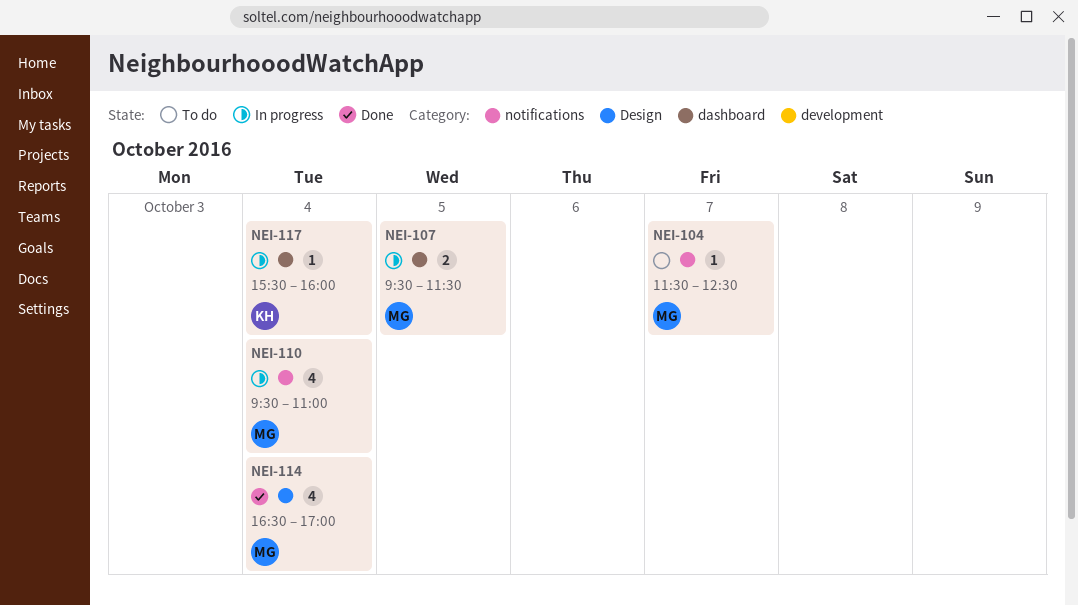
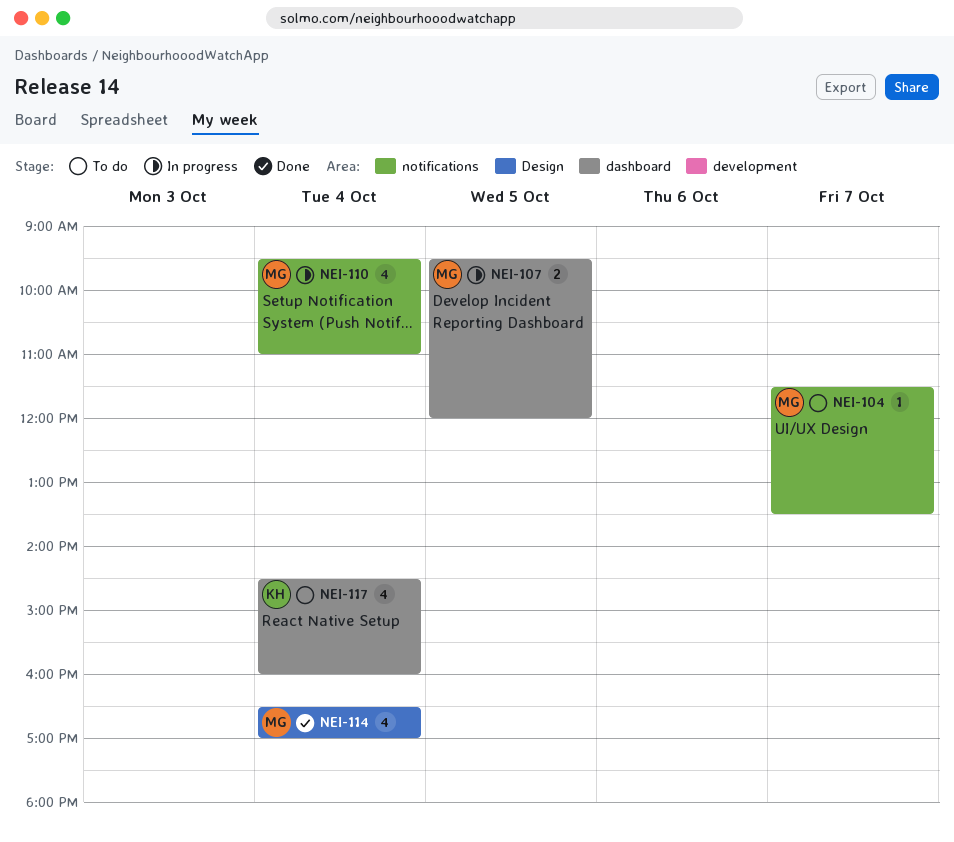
NEI-104, ends: 12:30 -> 13:30
NEI-107, ends: 11:30 -> 12:00
NEI-117, status: In progress -> To do
NEI-117, estimate: 1 -> 4
NEI-117, begins: 15:30 -> 14:30

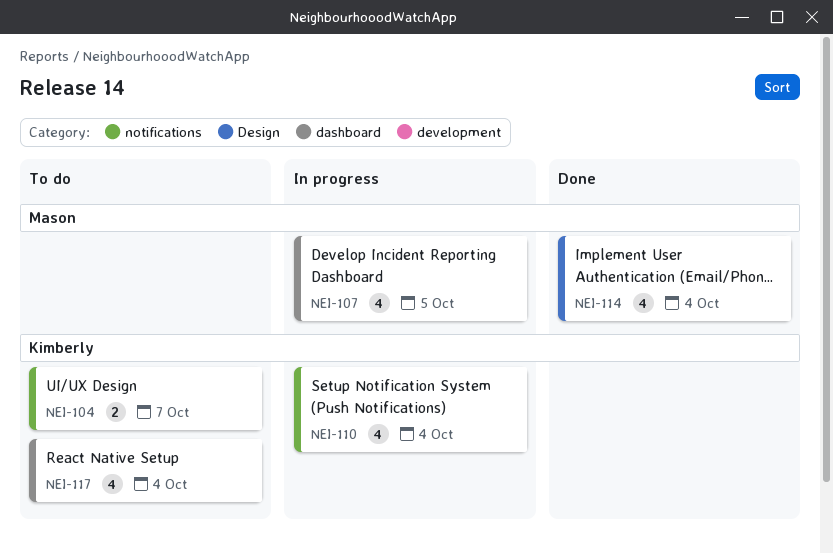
NEI-104, owner: Mason -> Kimberly
NEI-104, estimate: 1 -> 2
NEI-107, estimate: 2 -> 4
NEI-110, owner: Mason -> Kimberly

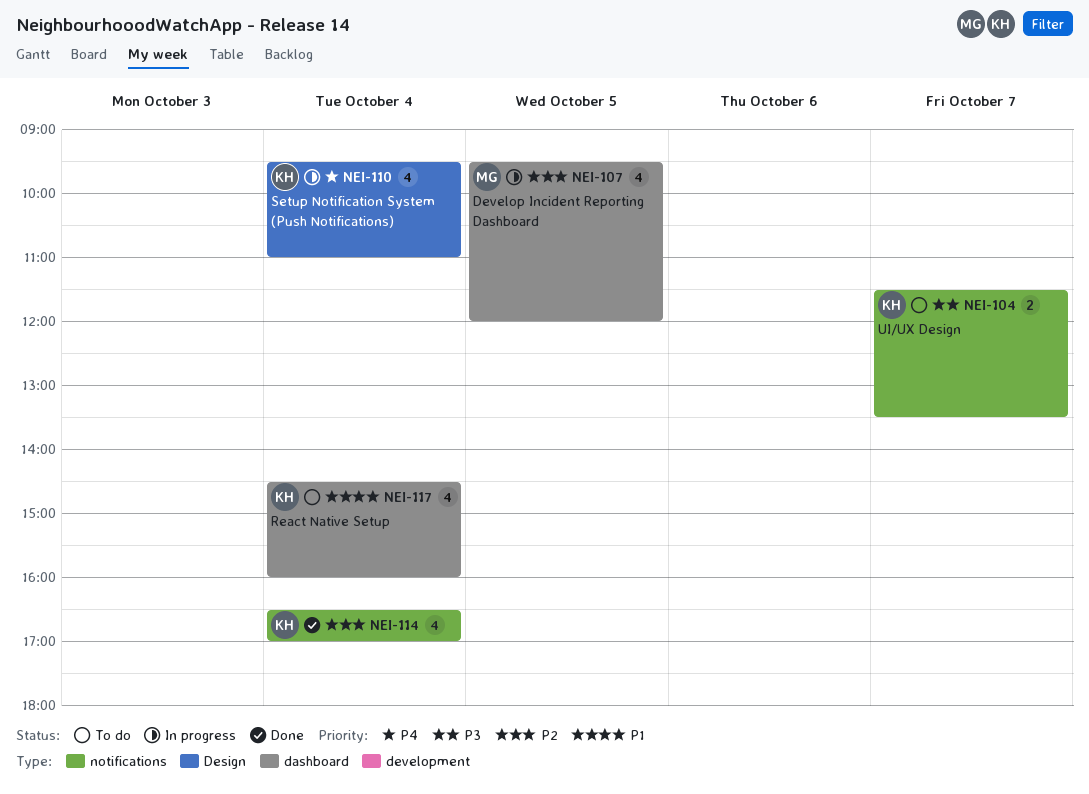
NEI-110, label: notifications -> Design
NEI-114, owner: Mason -> Kimberly
NEI-114, label: Design -> notifications

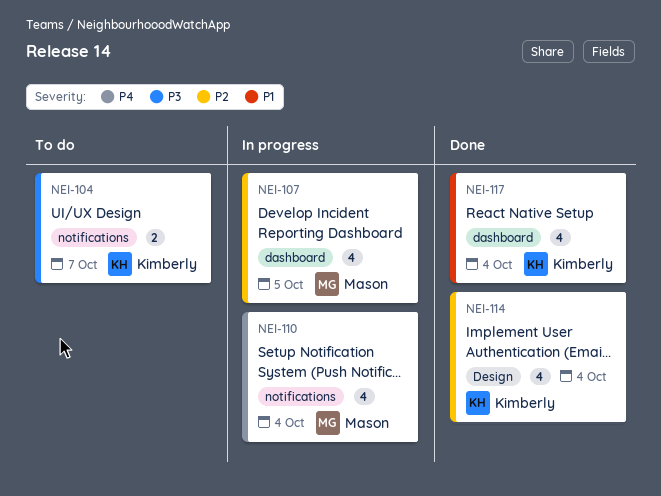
NEI-110, owner: Kimberly -> Mason
NEI-110, label: Design -> notifications
NEI-114, label: notifications -> Design
NEI-117, status: To do -> Done

